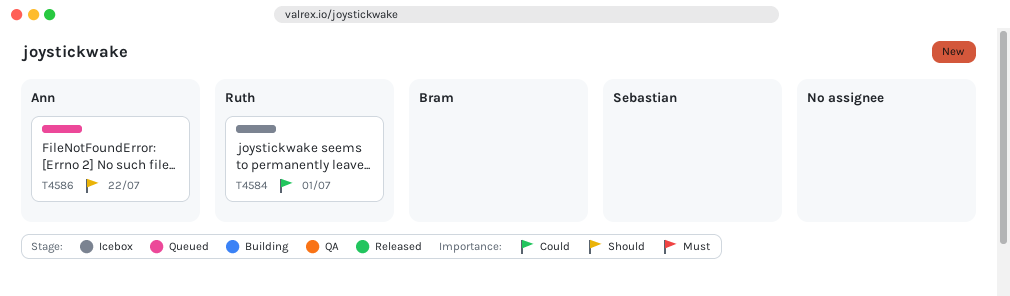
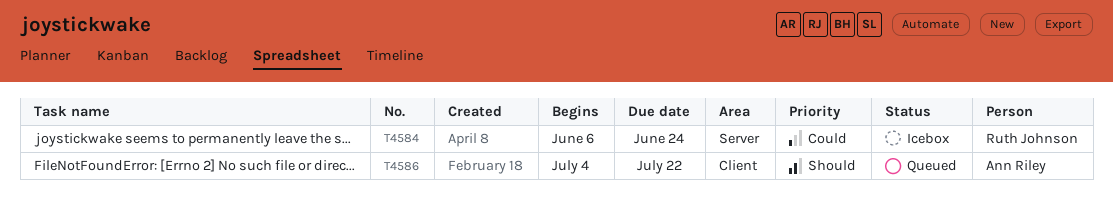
T4584, due: Jul 1 -> Jun 24

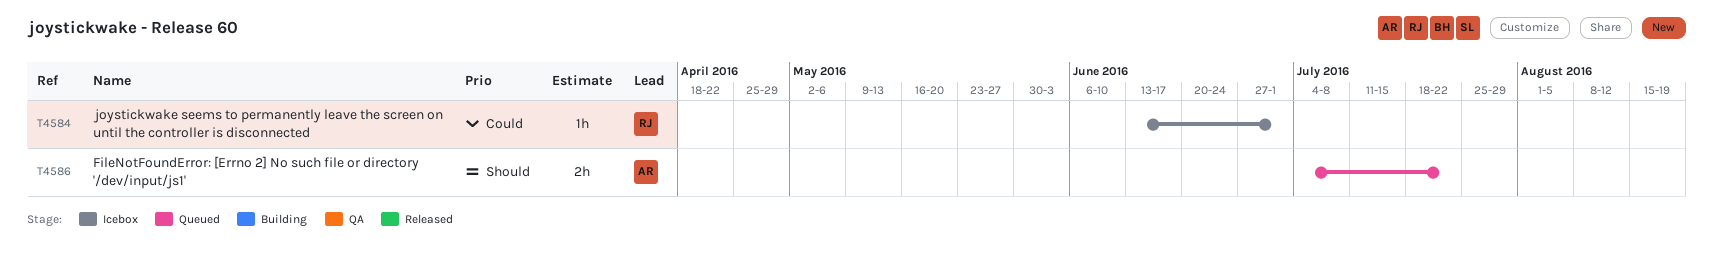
T4584, start: Jun 6 -> Jun 13
T4584, due: Jun 24 -> Jul 1

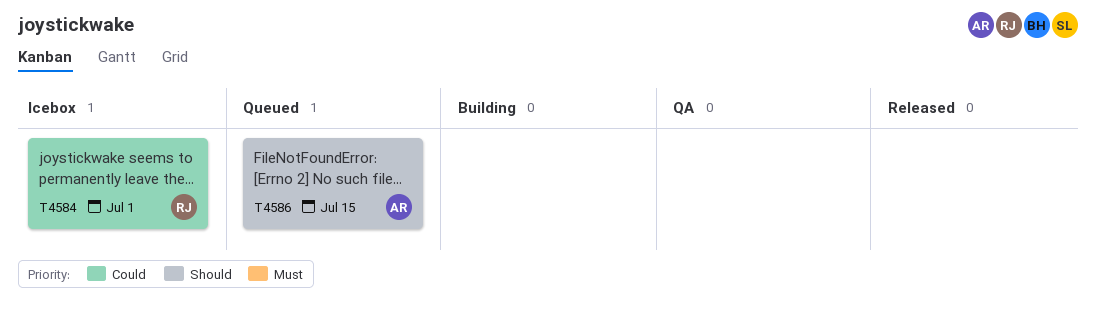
T4586, due: Jul 22 -> Jul 15

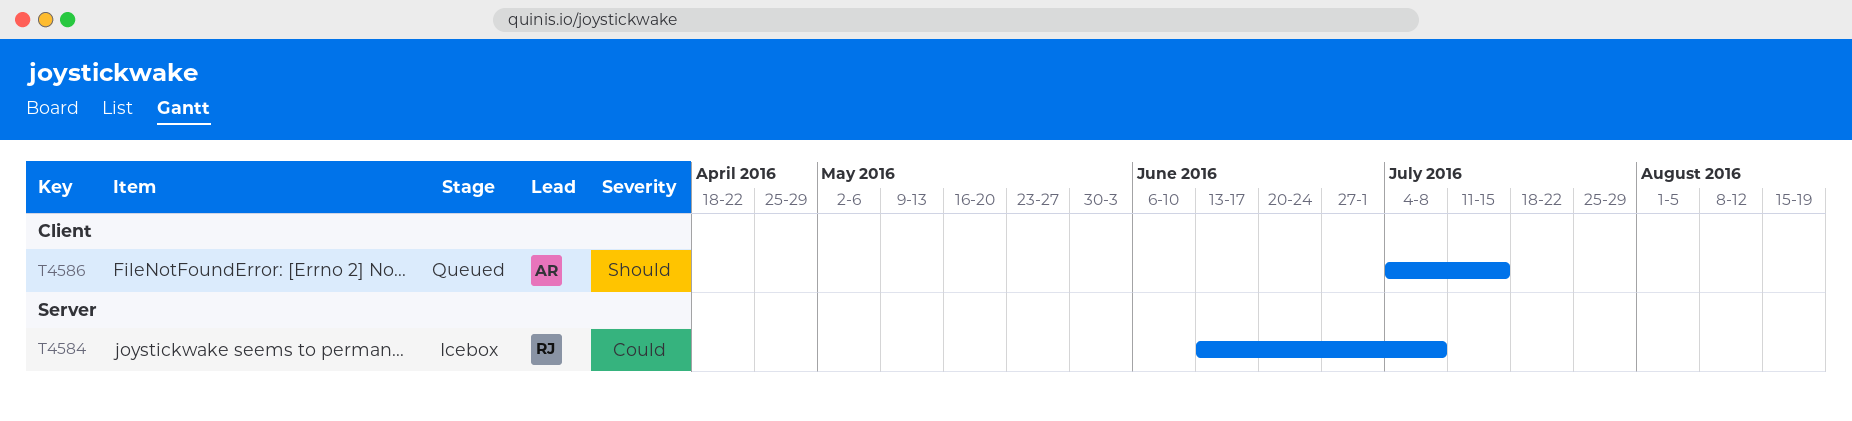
T4584, due: Jul 1 -> Jul 8

